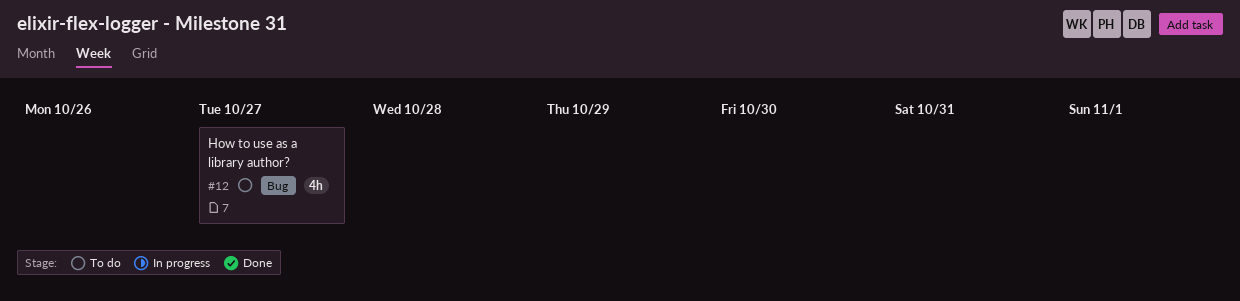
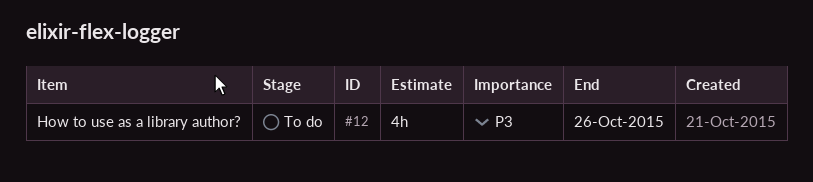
#12, due: Oct 27 -> Oct 26

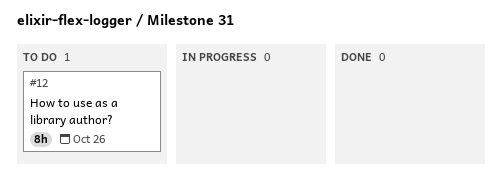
#12, estimate: 4h -> 8h

